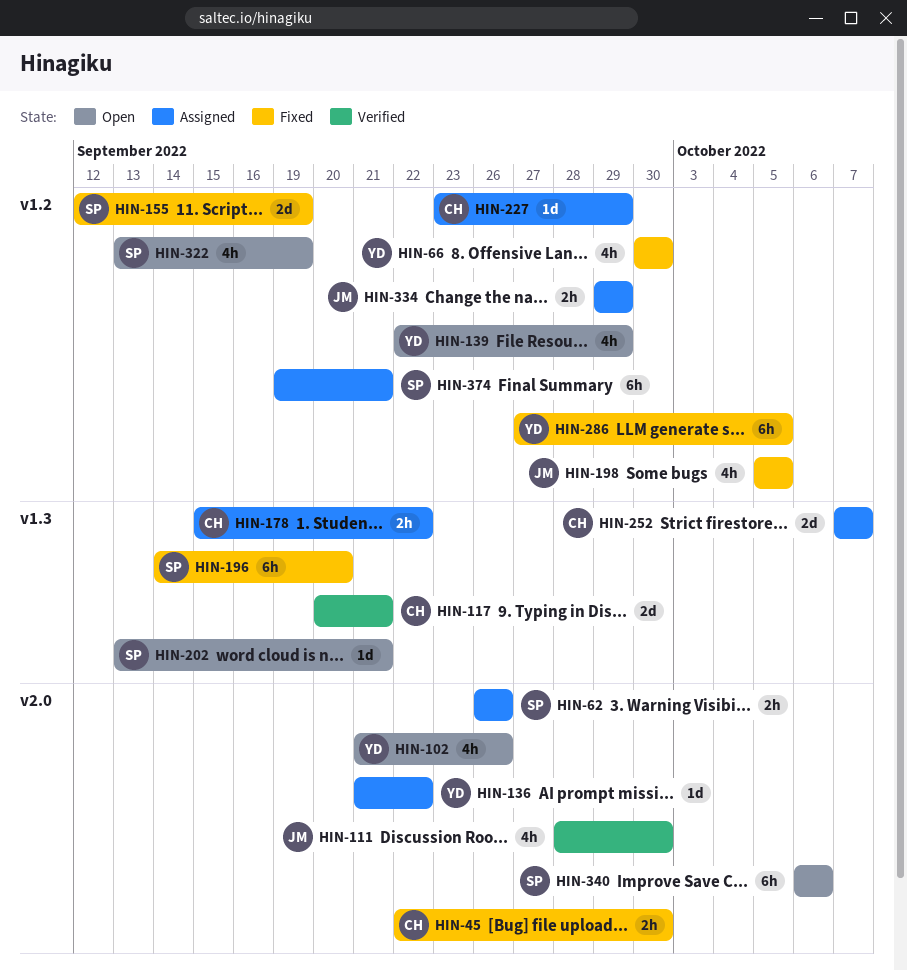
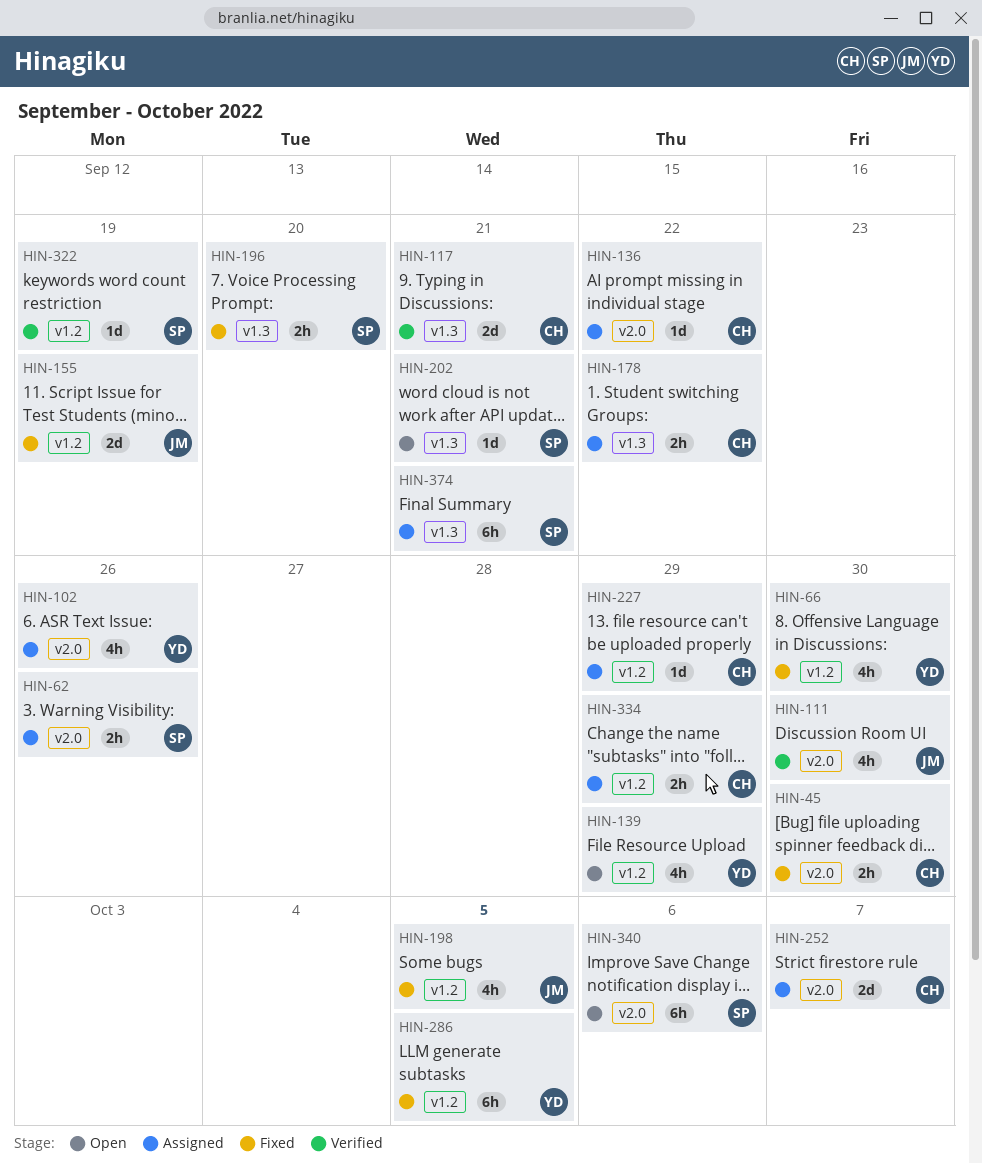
HIN-102, status: Open -> Assigned
HIN-136, owner: YD -> CH
HIN-155, owner: SP -> JM
HIN-196, estimate: 6h -> 2h
HIN-252, label: v1.3 -> v2.0
HIN-322, status: Open -> Verified
HIN-322, estimate: 4h -> 1d
HIN-334, owner: JM -> CH
HIN-374, label: v1.2 -> v1.3

